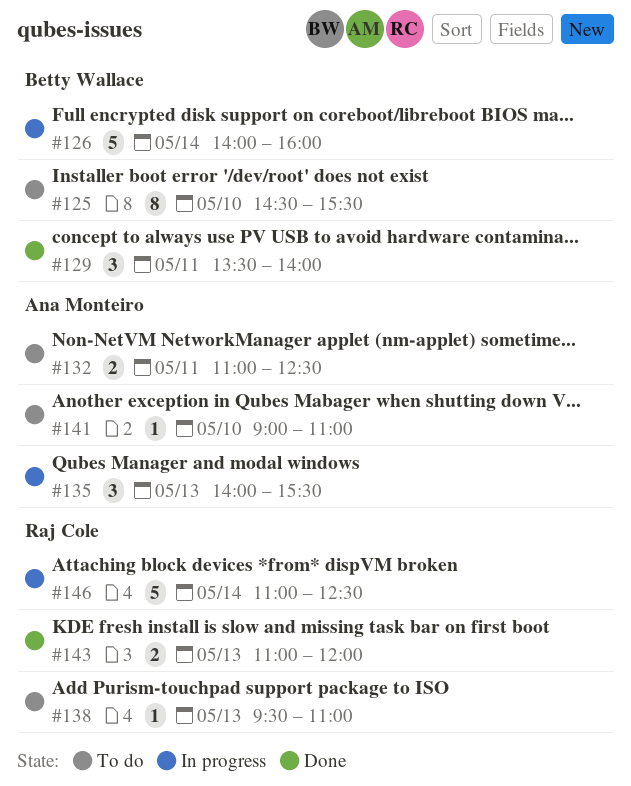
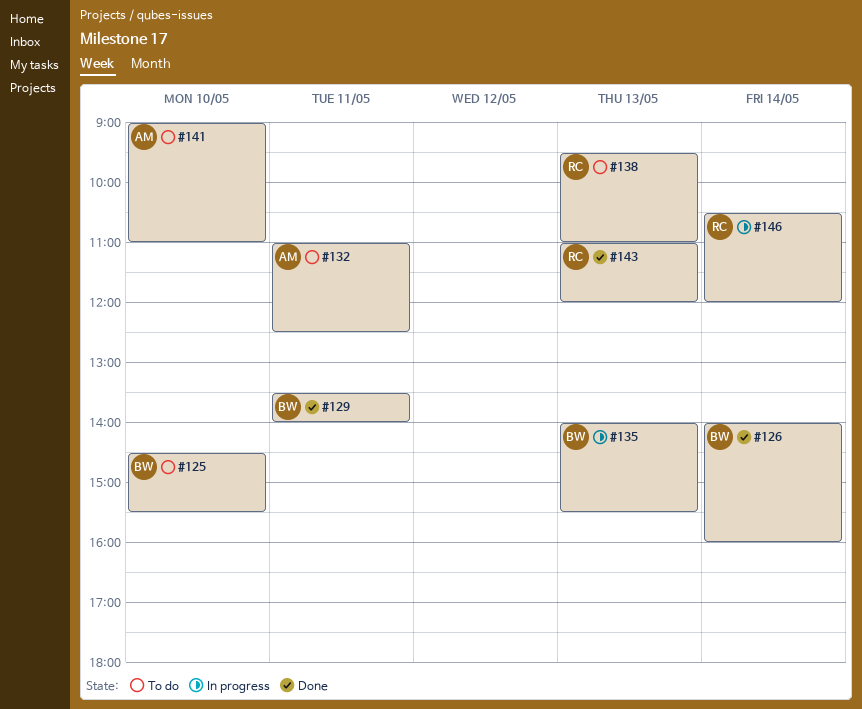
#126, status: In progress -> Done
#135, owner: Ana Monteiro -> Betty Wallace
#146, begins: 11:00 -> 10:30
#146, ends: 12:30 -> 12:00

